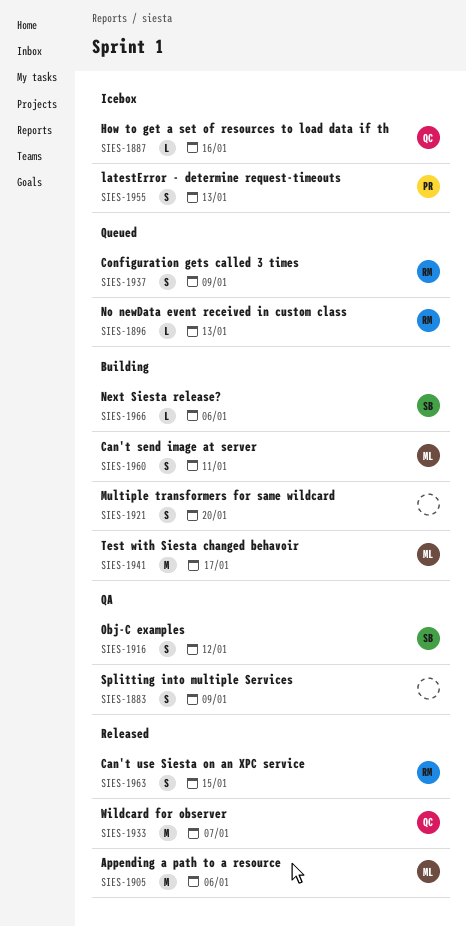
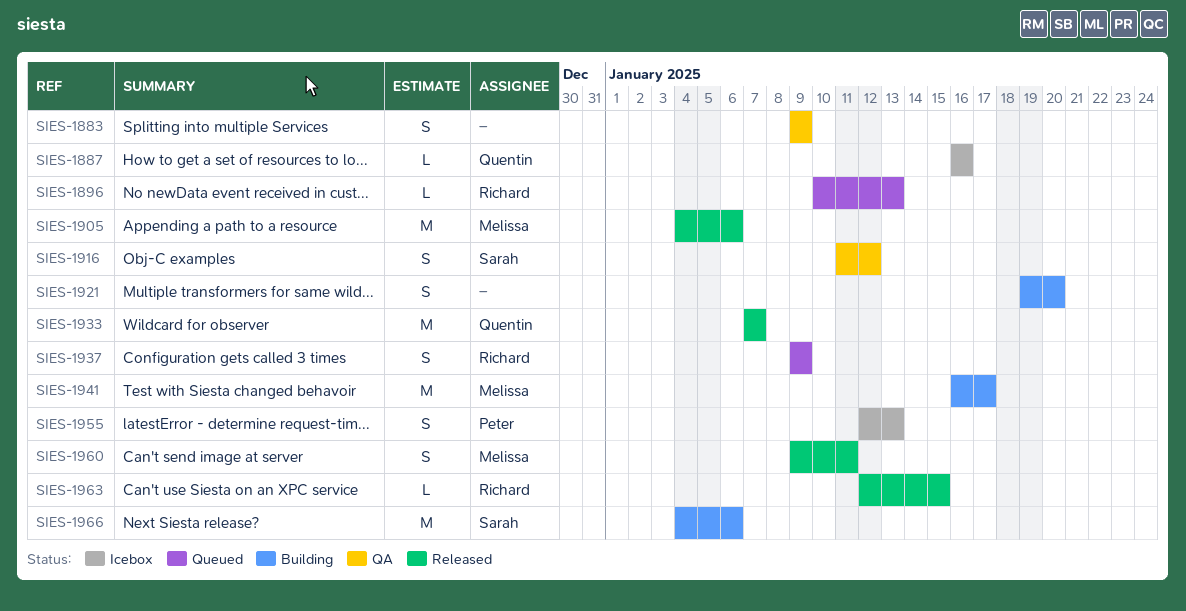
SIES-1960, status: Building -> Released
SIES-1963, estimate: S -> L
SIES-1966, estimate: L -> M

